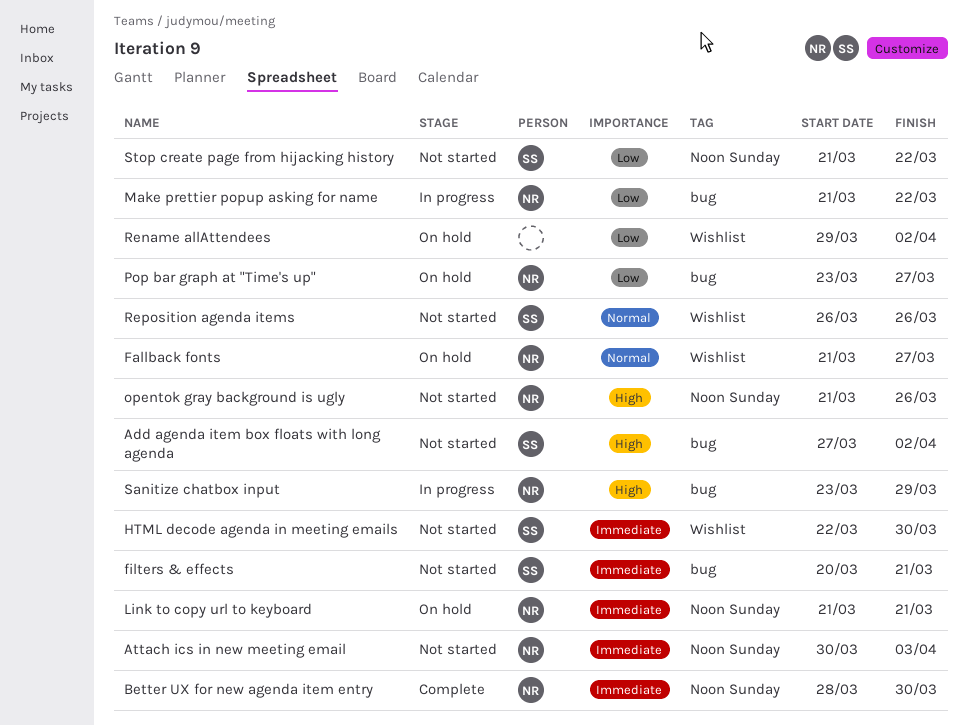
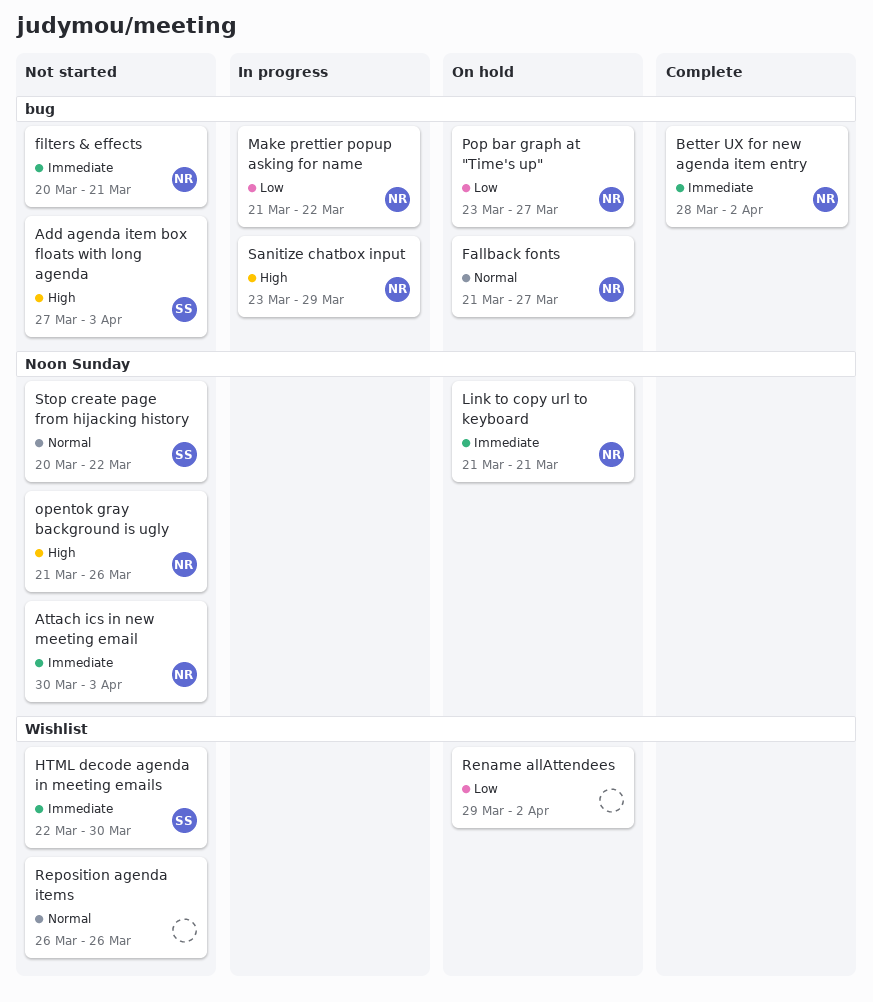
Add agenda item box floats with long agenda, due: Apr 2 -> Apr 3
Better UX for new agenda item entry, label: Noon Sunday -> bug
Better UX for new agenda item entry, due: Mar 30 -> Apr 2
Fallback fonts, label: Wishlist -> bug
filters & effects, owner: SS -> NR
Reposition agenda items, owner: SS -> none
Stop create page from hijacking history, priority: Low -> Normal
Stop create page from hijacking history, start: Mar 21 -> Mar 20

